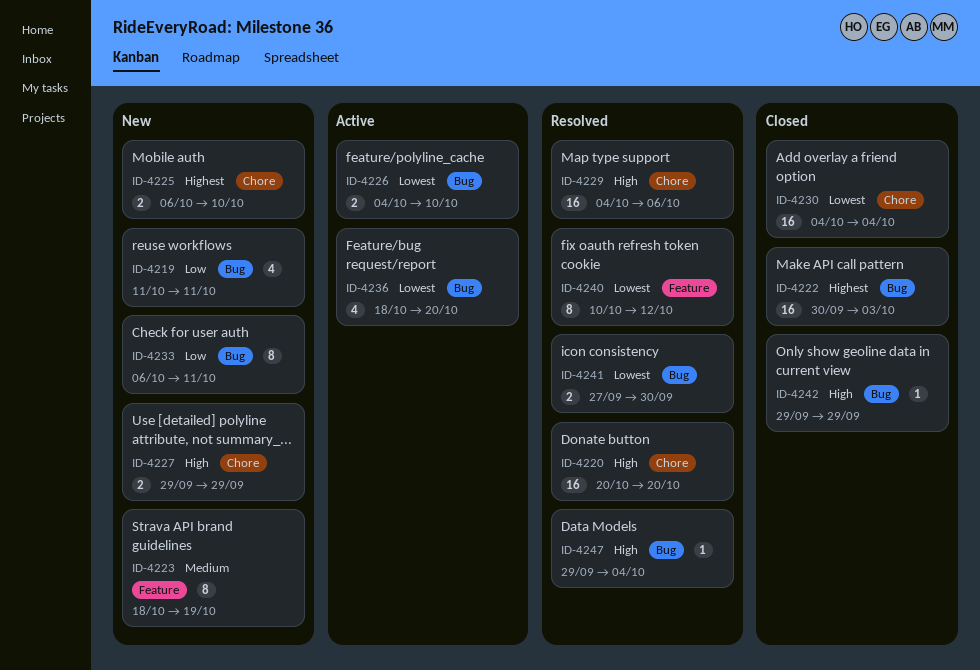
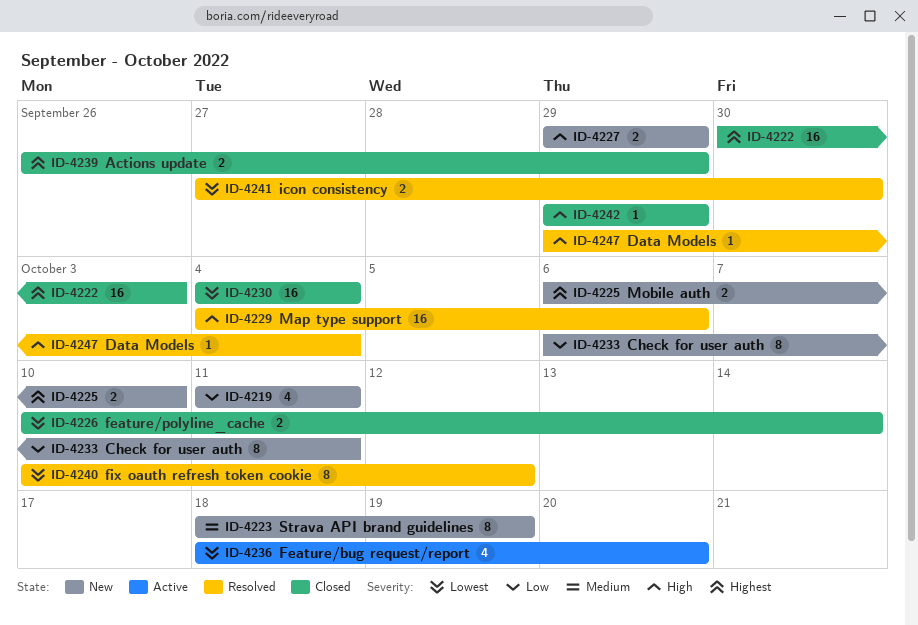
ID-4220: present -> none
ID-4226, status: Active -> Closed
ID-4226, start: Oct 4 -> Oct 10
ID-4226, due: Oct 10 -> Oct 14
ID-4239: none -> present

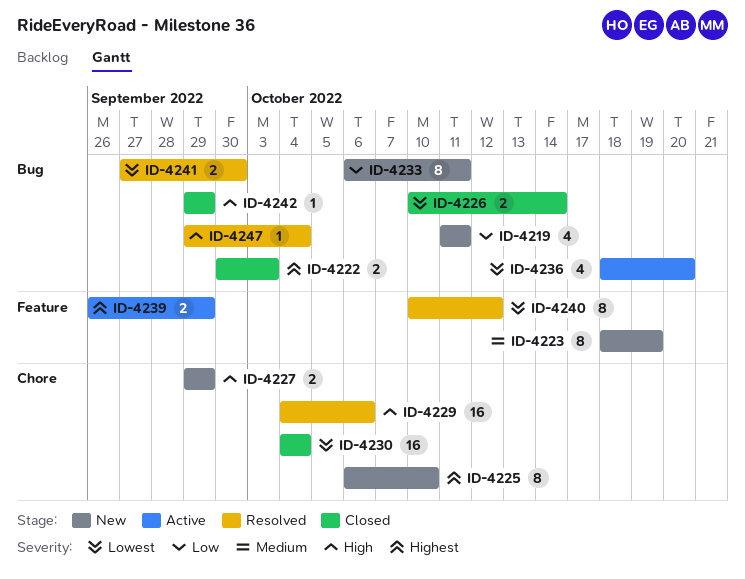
ID-4222, estimate: 16 -> 2
ID-4225, estimate: 2 -> 8
ID-4239, status: Closed -> Active

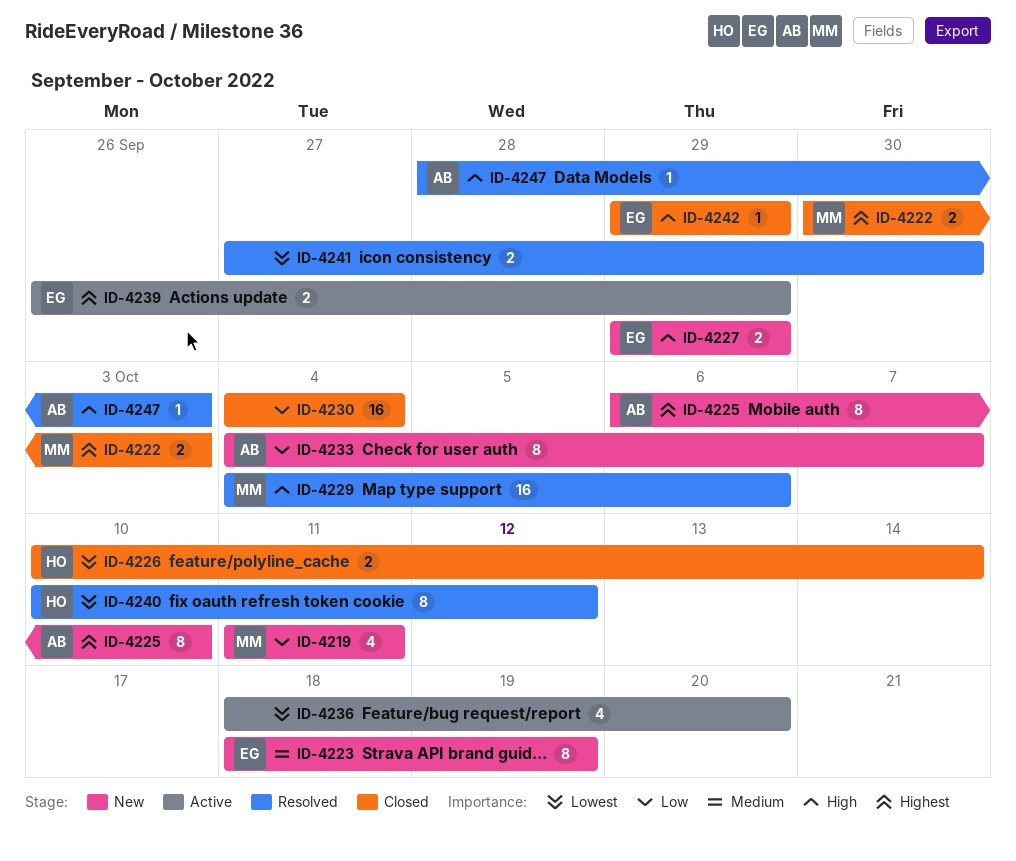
ID-4230, priority: Lowest -> Low
ID-4233, start: Oct 6 -> Oct 4
ID-4233, due: Oct 11 -> Oct 7
ID-4247, start: Sep 29 -> Sep 28
ID-4247, due: Oct 4 -> Oct 3

